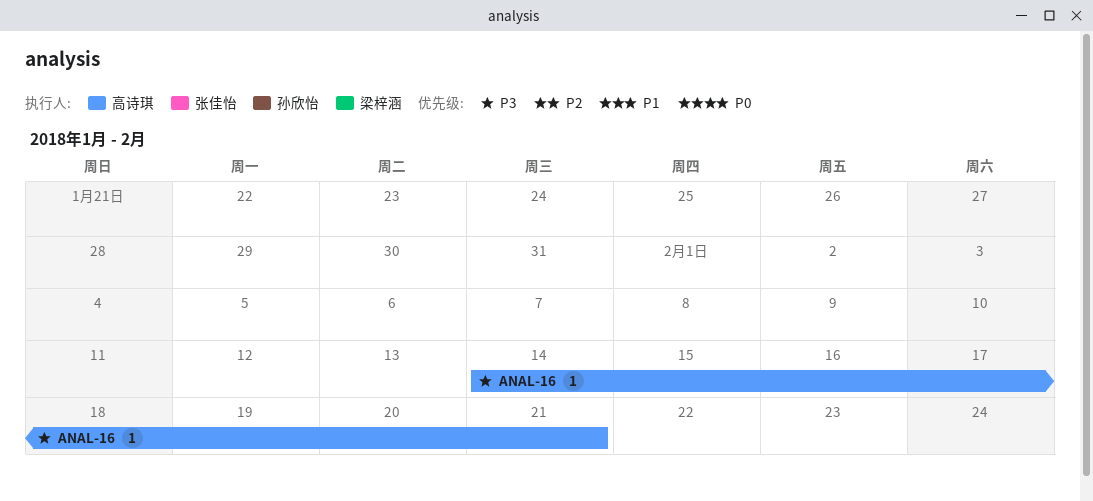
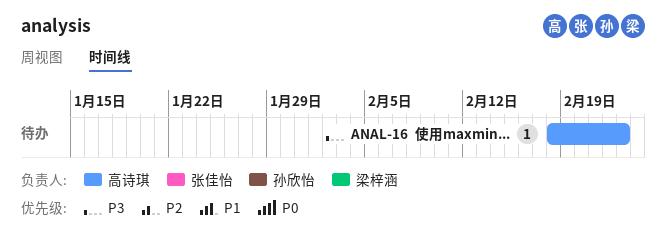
ANAL-16, start: Feb 14 -> Feb 18
ANAL-16, due: Feb 21 -> Feb 23

